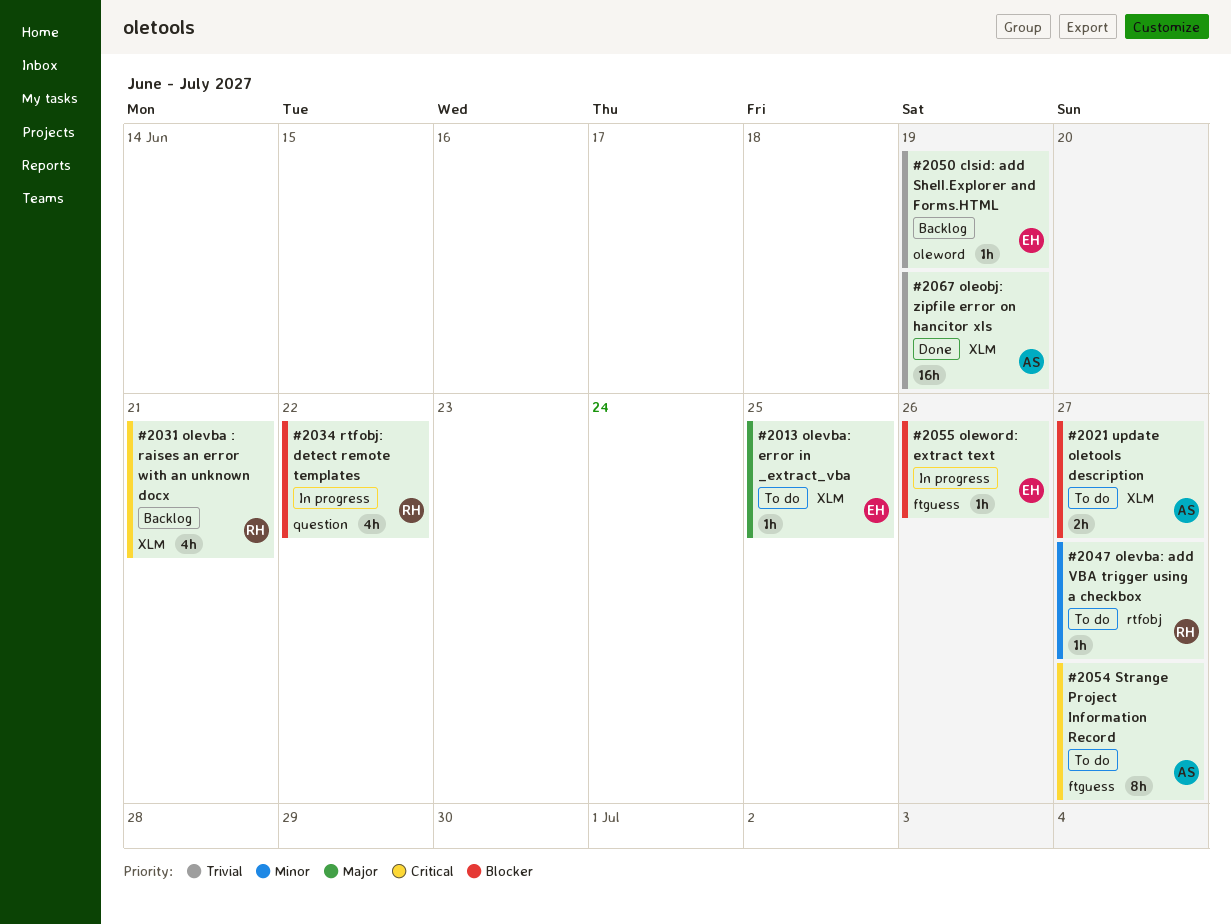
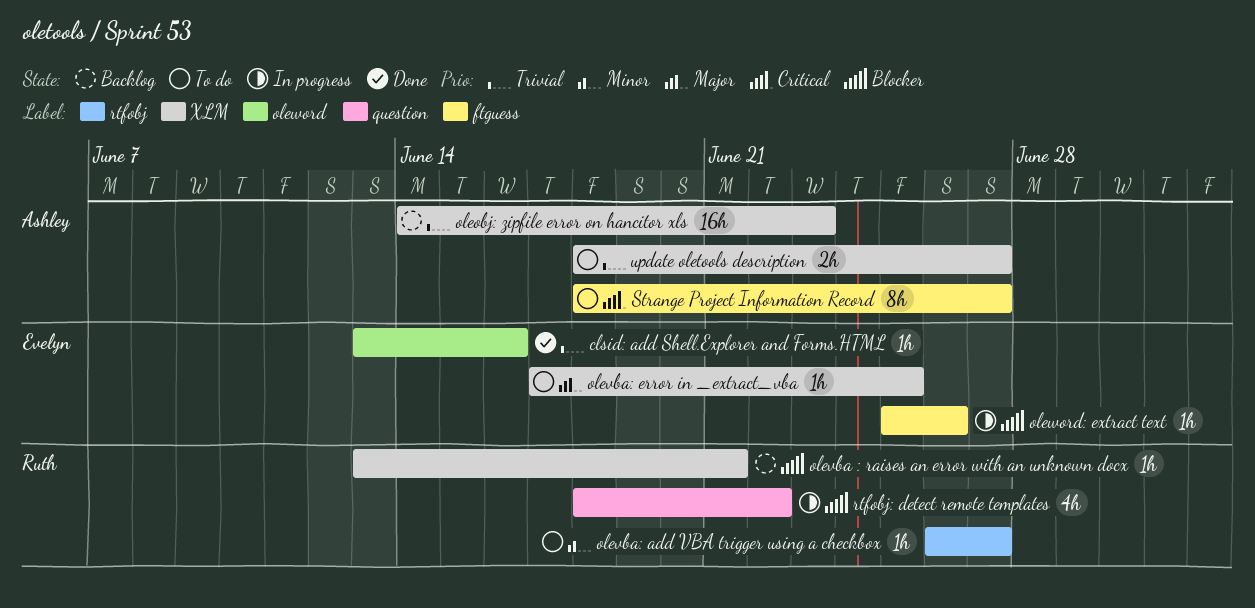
clsid: add Shell.Explorer and Forms.HTML, status: Backlog -> Done
clsid: add Shell.Explorer and Forms.HTML, due: Jun 19 -> Jun 16
oleobj: zipfile error on hancitor xls, status: Done -> Backlog
oleobj: zipfile error on hancitor xls, due: Jun 19 -> Jun 23
olevba : raises an error with an unknown docx, priority: Critical -> Blocker
olevba : raises an error with an unknown docx, estimate: 4h -> 1h
update oletools description, priority: Blocker -> Trivial

